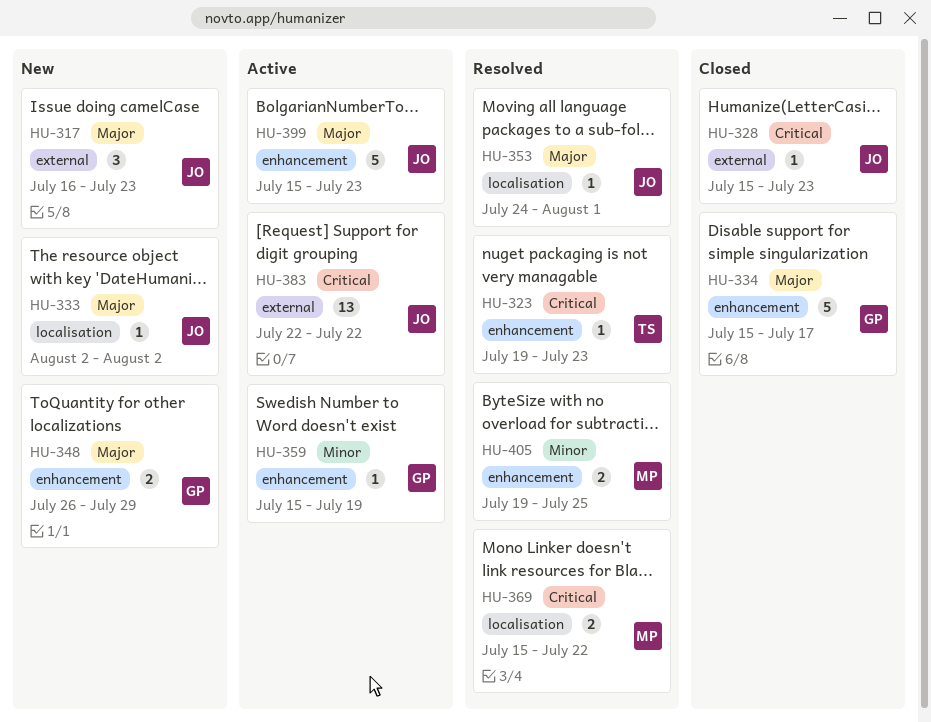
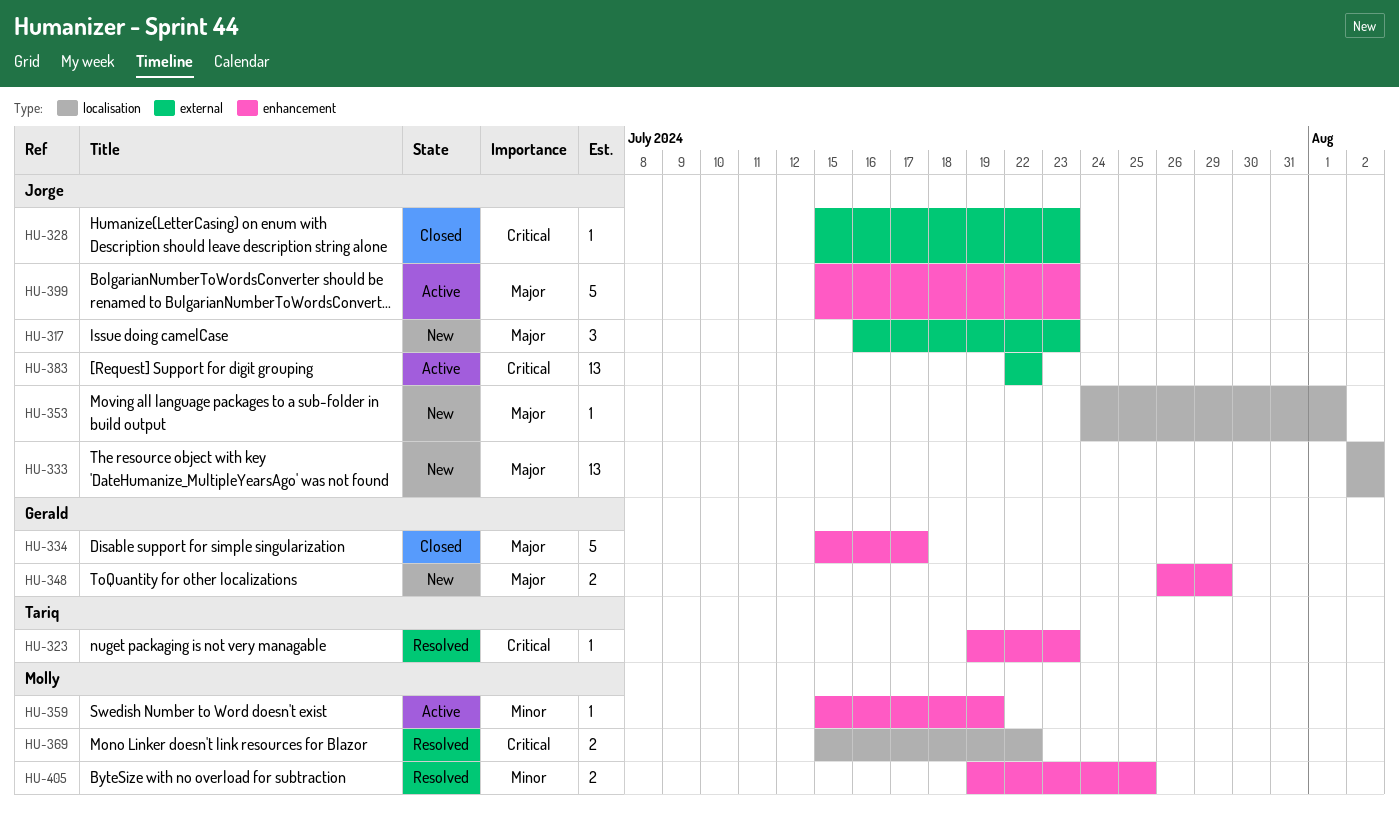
HU-333, estimate: 1 -> 13
HU-353, status: Resolved -> New
HU-359, owner: Gerald -> Molly

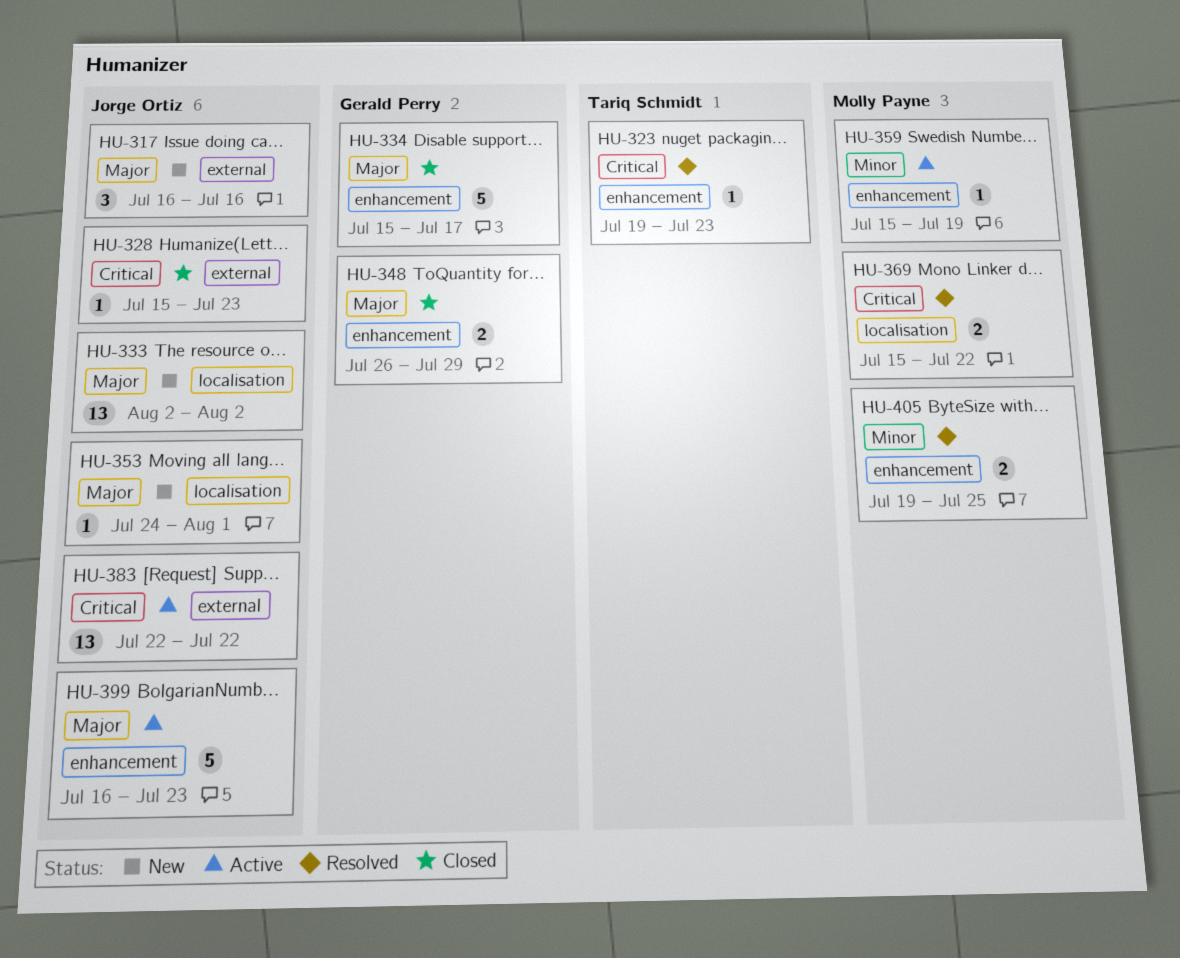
HU-317, due: Jul 23 -> Jul 16
HU-348, status: New -> Closed
HU-399, start: Jul 15 -> Jul 16

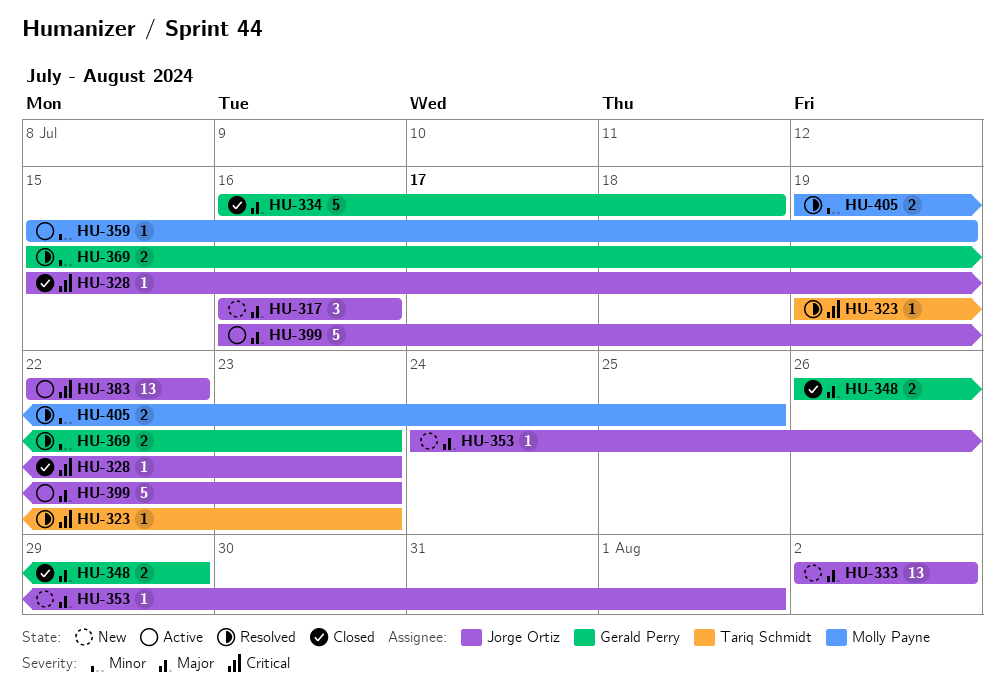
HU-334, start: Jul 15 -> Jul 16
HU-334, due: Jul 17 -> Jul 18
HU-369, owner: Molly Payne -> Gerald Perry
HU-369, priority: Critical -> Minor
HU-369, due: Jul 22 -> Jul 23

